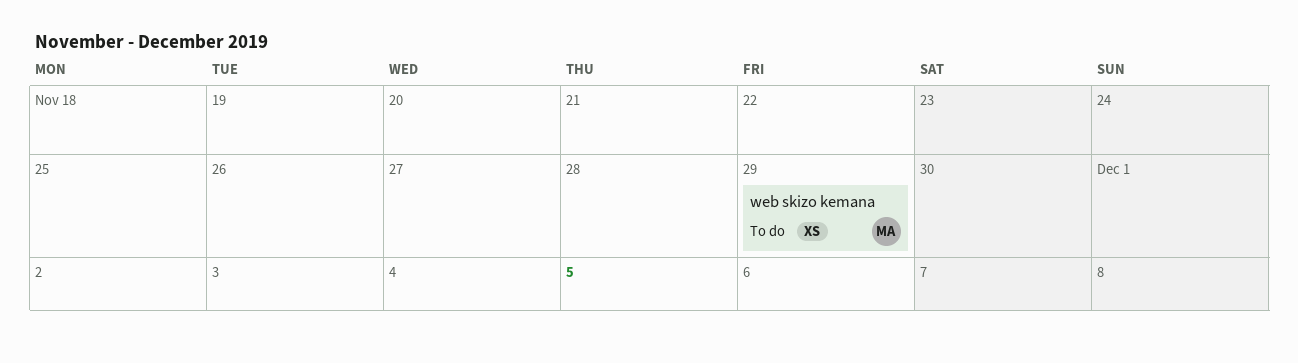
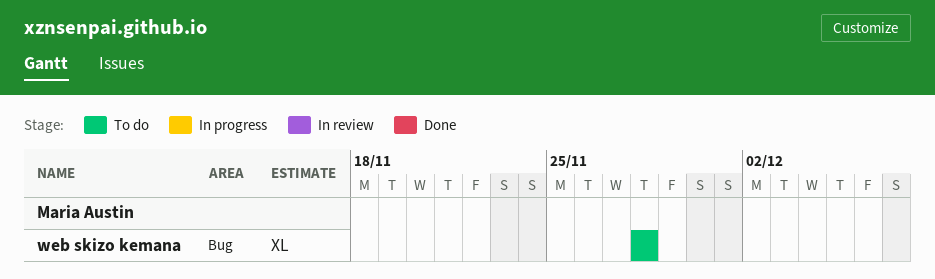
web skizo kemana, estimate: XS -> XL
web skizo kemana, due: Nov 29 -> Nov 28

